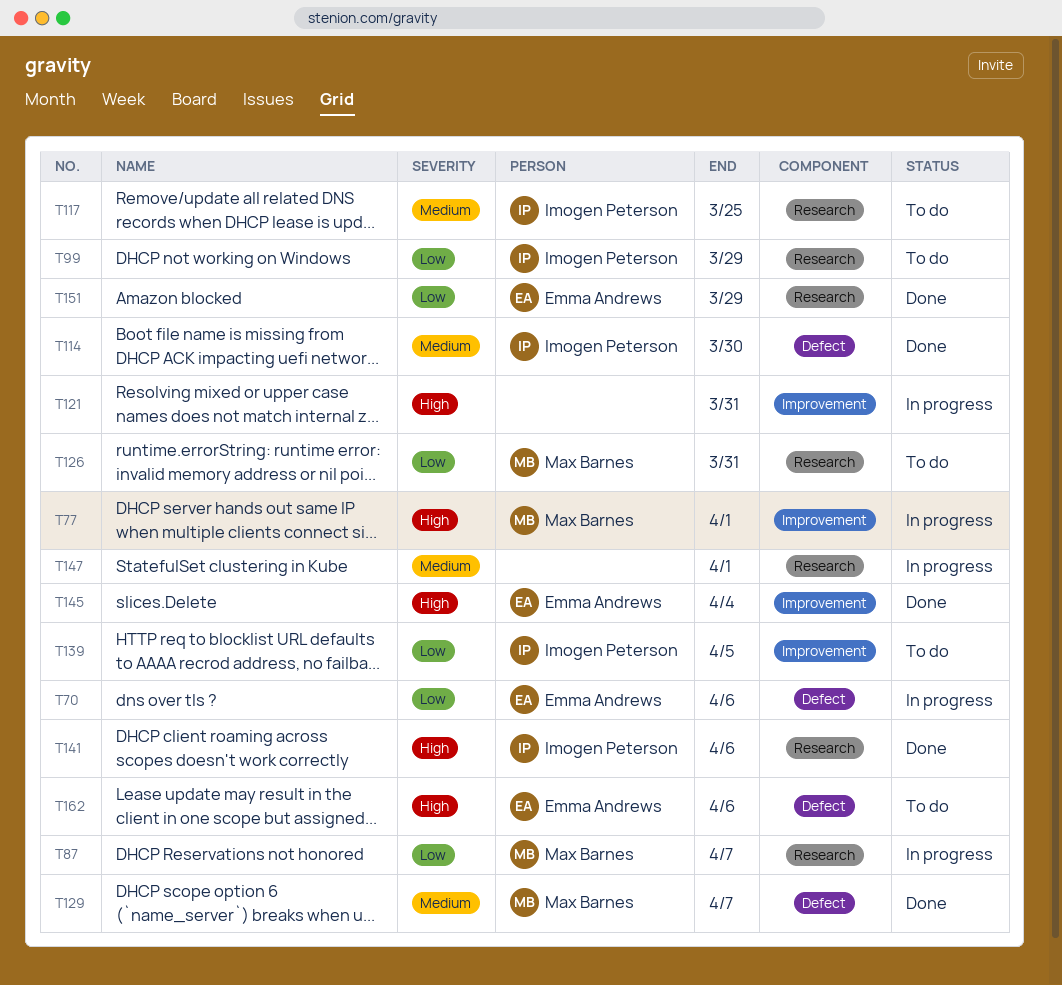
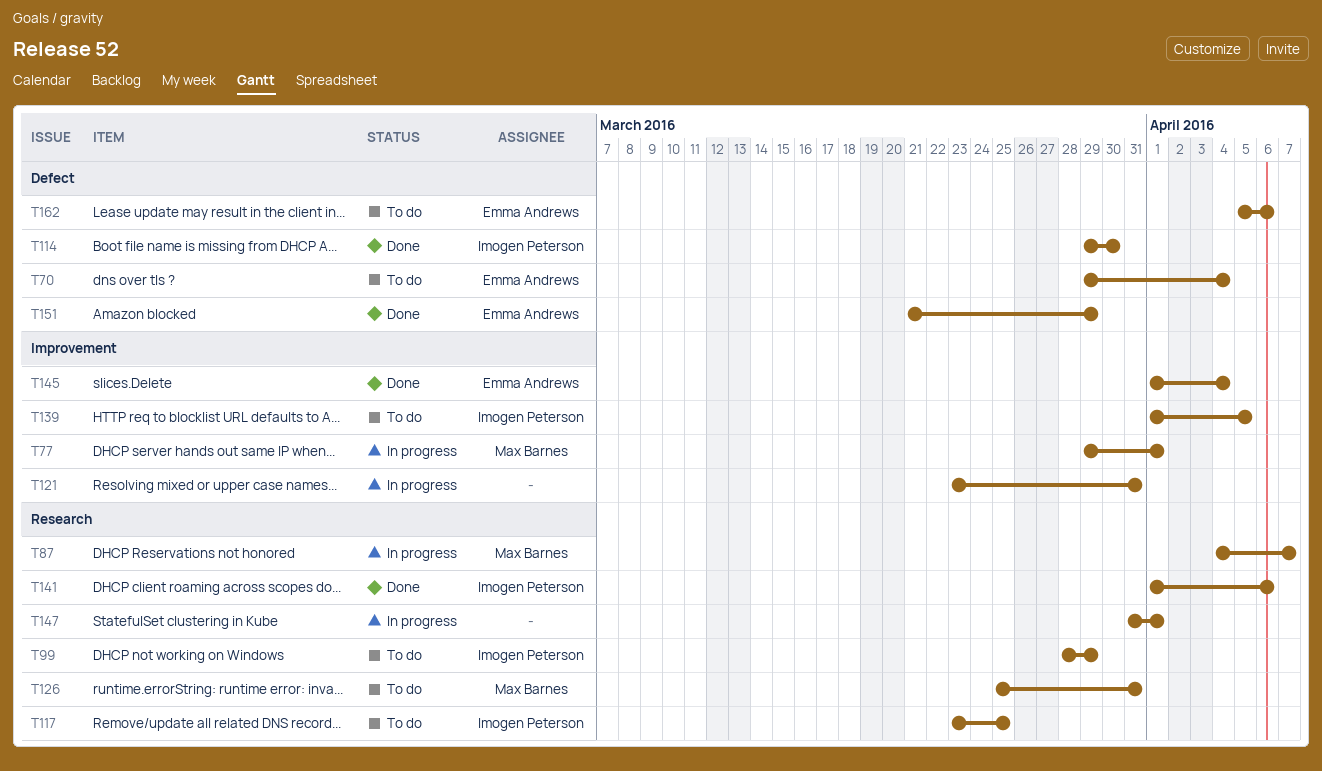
T70, status: In progress -> To do
T70, due: Apr 6 -> Apr 4
T129: present -> none
T151, label: Research -> Defect

